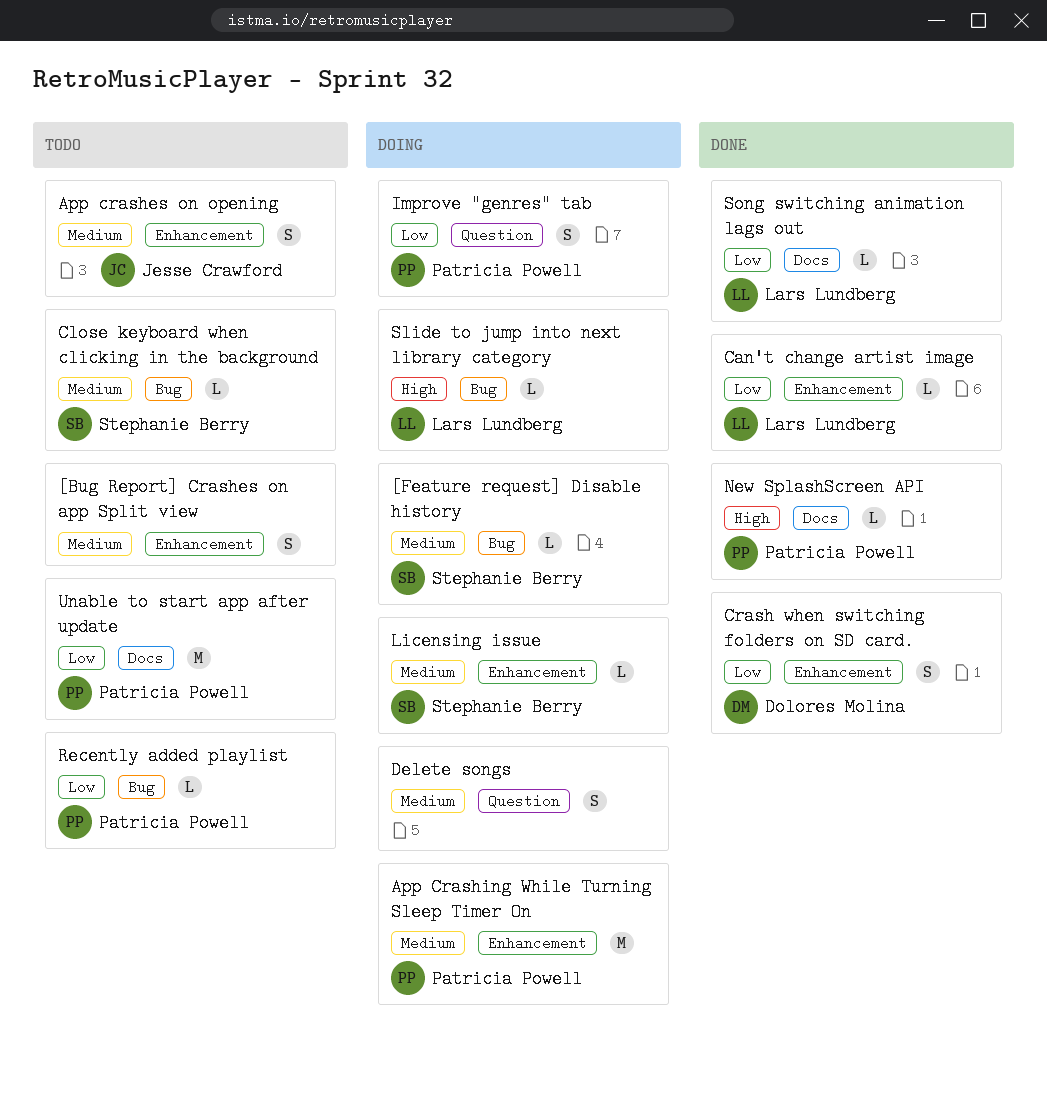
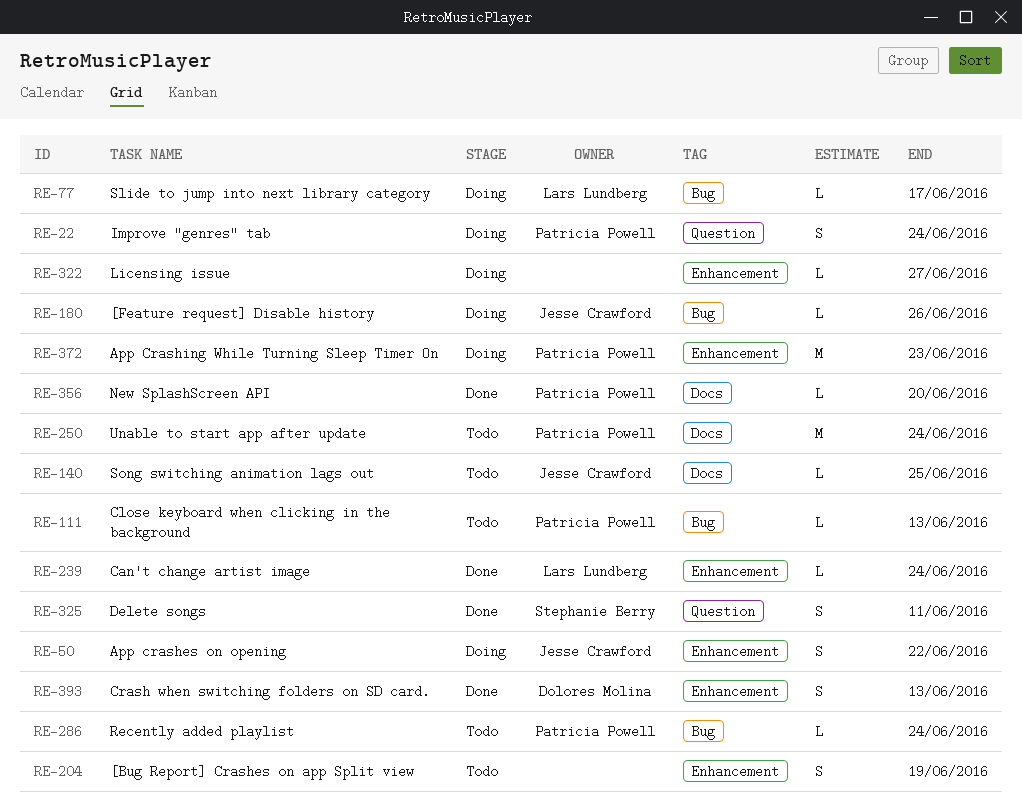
[Feature request] Disable history, owner: Stephanie Berry -> Jesse Crawford
App crashes on opening, status: Todo -> Doing
Close keyboard when clicking in the background, owner: Stephanie Berry -> Patricia Powell
Delete songs, status: Doing -> Done
Delete songs, owner: none -> Stephanie Berry
Licensing issue, owner: Stephanie Berry -> none
Song switching animation lags out, status: Done -> Todo
Song switching animation lags out, owner: Lars Lundberg -> Jesse Crawford

